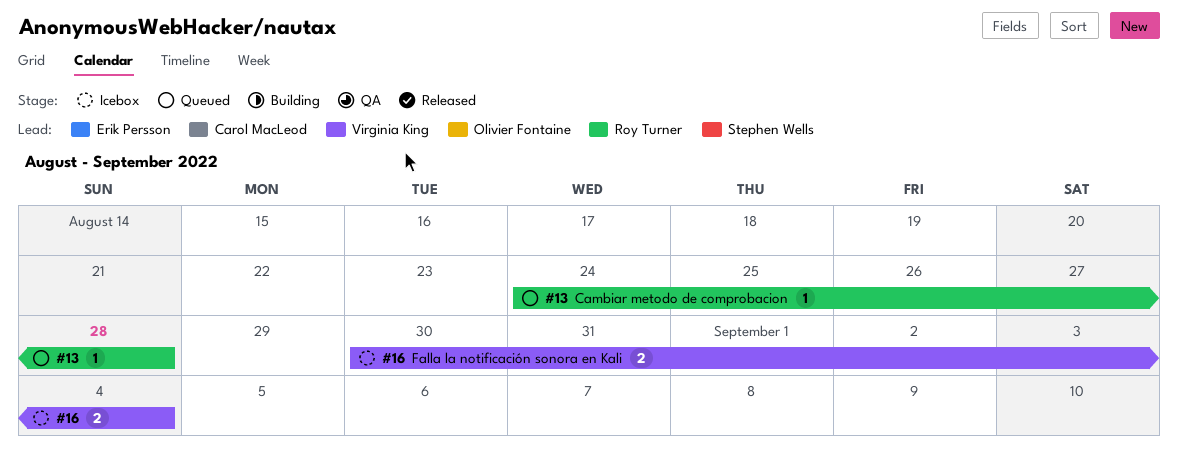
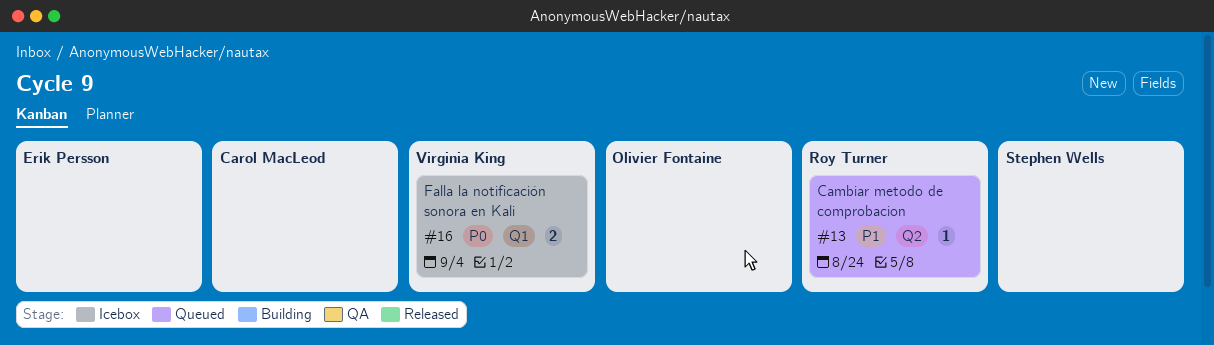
#13, due: Aug 28 -> Aug 24

